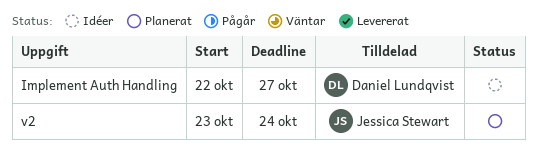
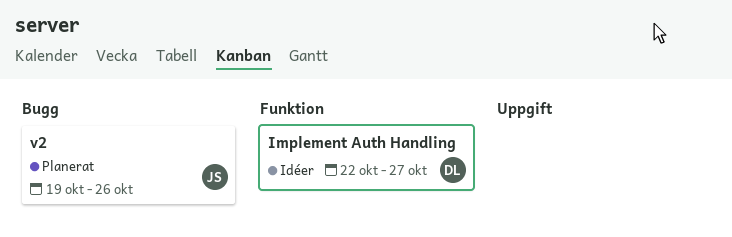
v2, start: Oct 23 -> Oct 19
v2, due: Oct 24 -> Oct 26

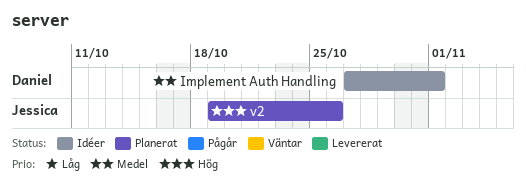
Implement Auth Handling, start: Oct 22 -> Oct 27
Implement Auth Handling, due: Oct 27 -> Nov 1

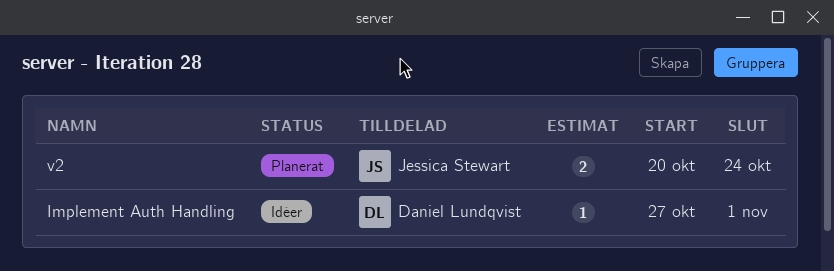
v2, start: Oct 19 -> Oct 20
v2, due: Oct 26 -> Oct 24

